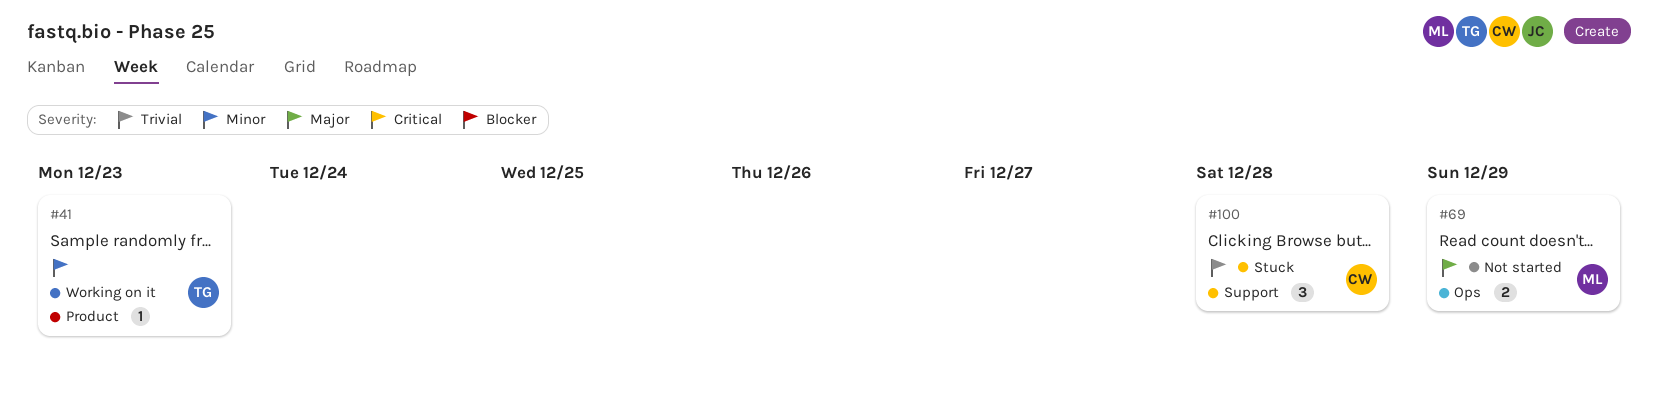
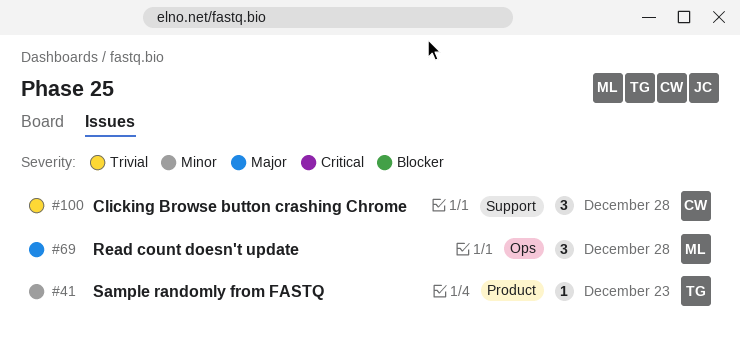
#69, estimate: 2 -> 3
#69, due: Dec 29 -> Dec 28

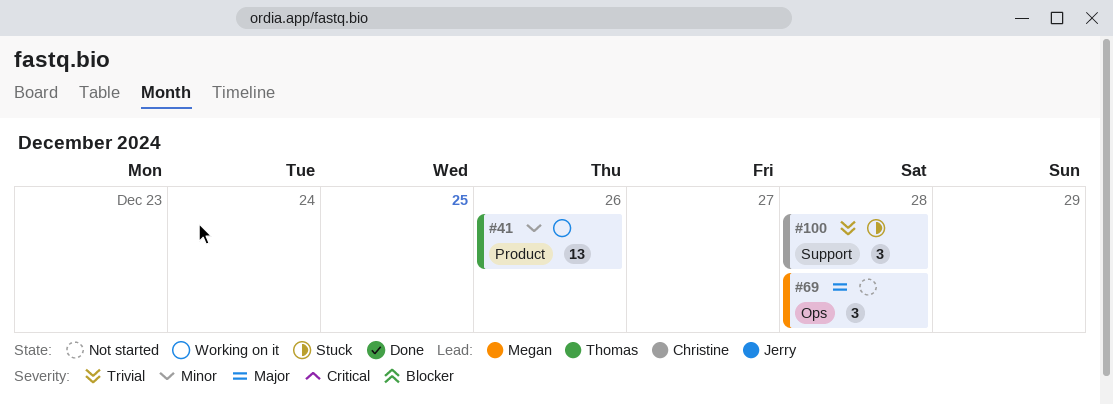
#41, estimate: 1 -> 13
#41, due: Dec 23 -> Dec 26

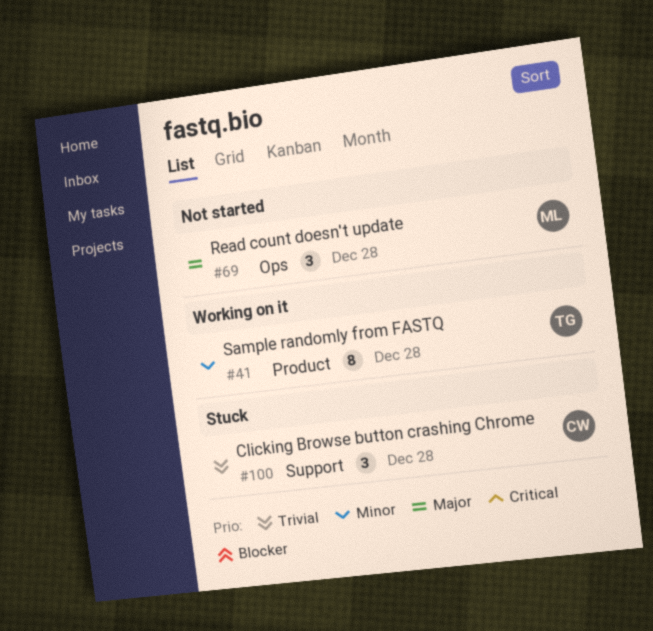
#41, estimate: 13 -> 8
#41, due: Dec 26 -> Dec 28

